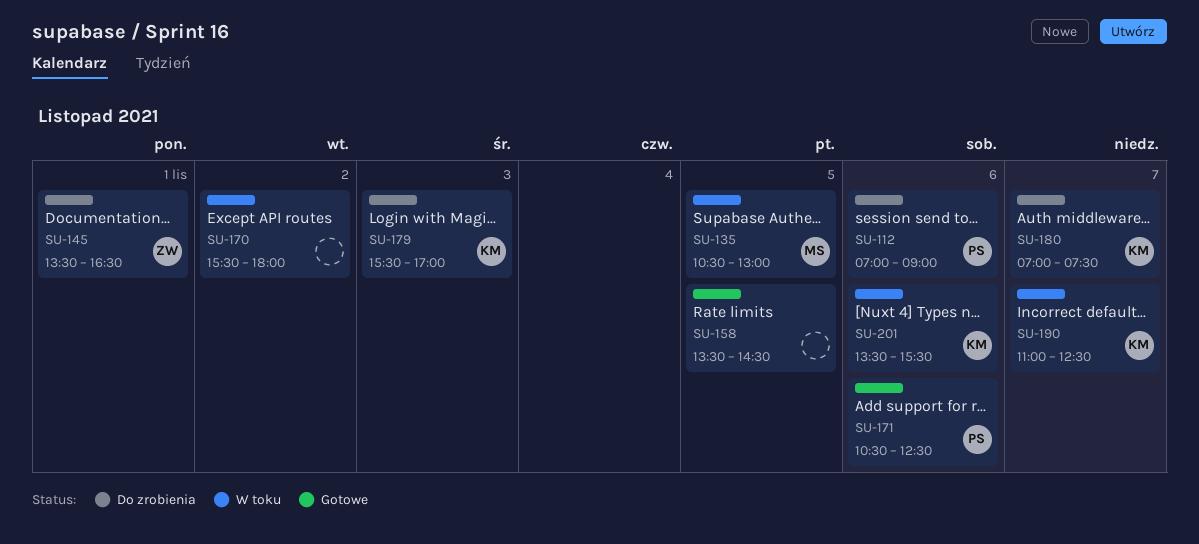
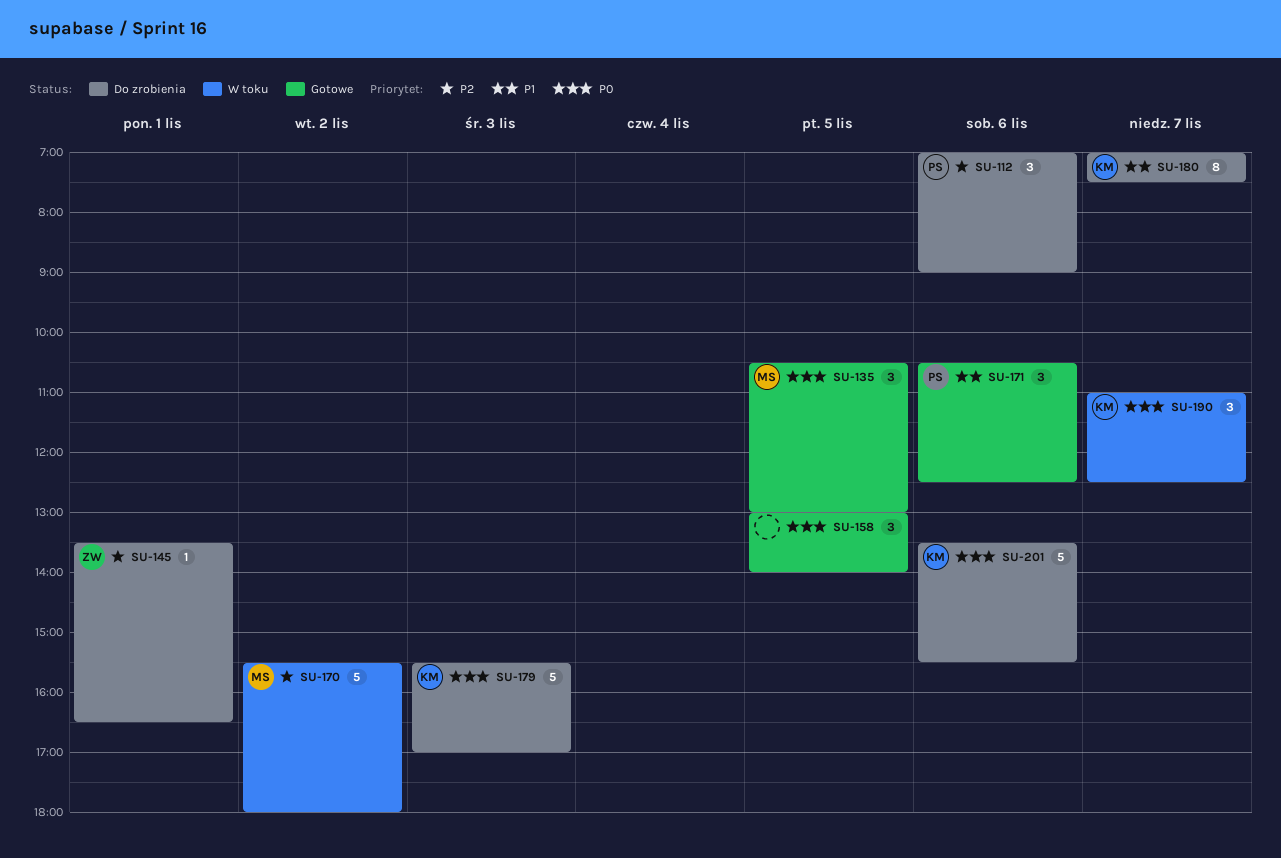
SU-135, status: W toku -> Gotowe
SU-158, begins: 13:30 -> 13:00
SU-158, ends: 14:30 -> 14:00
SU-170, owner: none -> MS
SU-201, status: W toku -> Do zrobienia

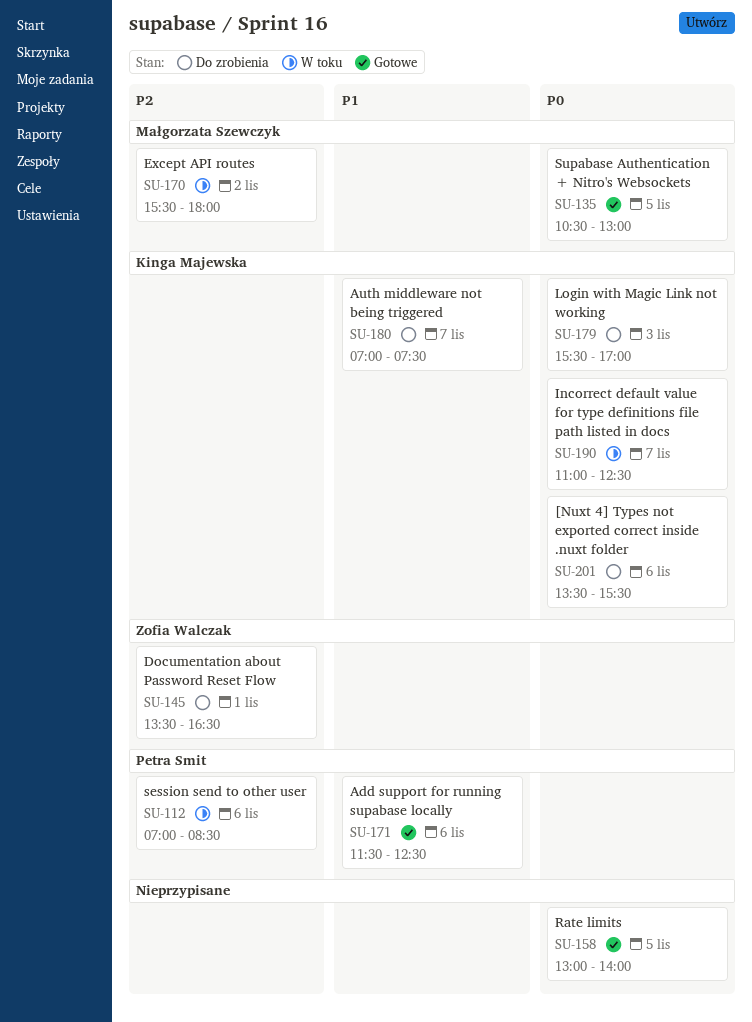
SU-112, status: Do zrobienia -> W toku
SU-112, ends: 09:00 -> 08:30
SU-171, begins: 10:30 -> 11:30

